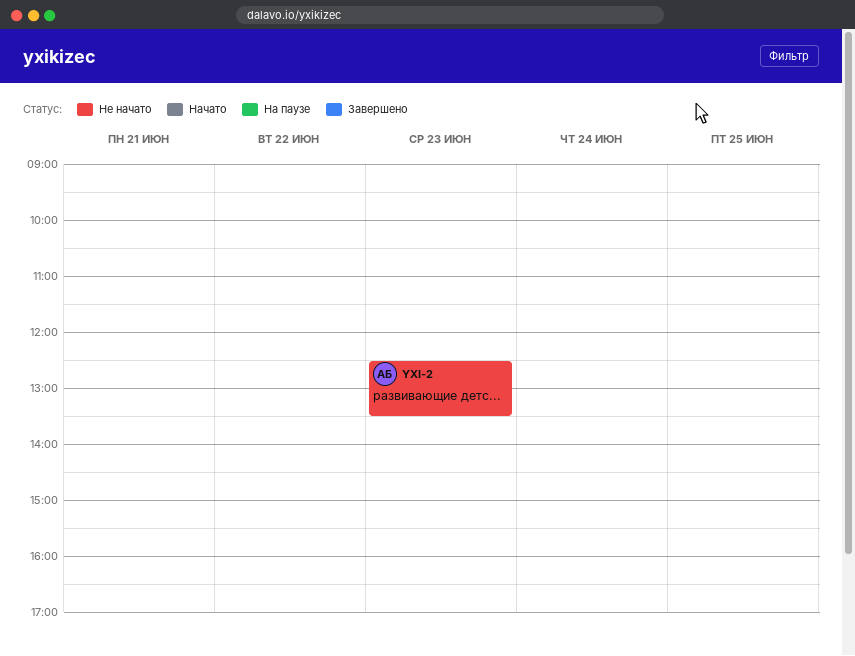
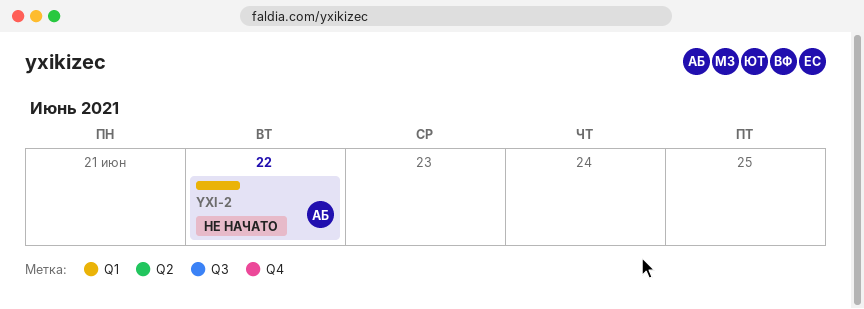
YXI-2, day: Jun 23 -> Jun 22

